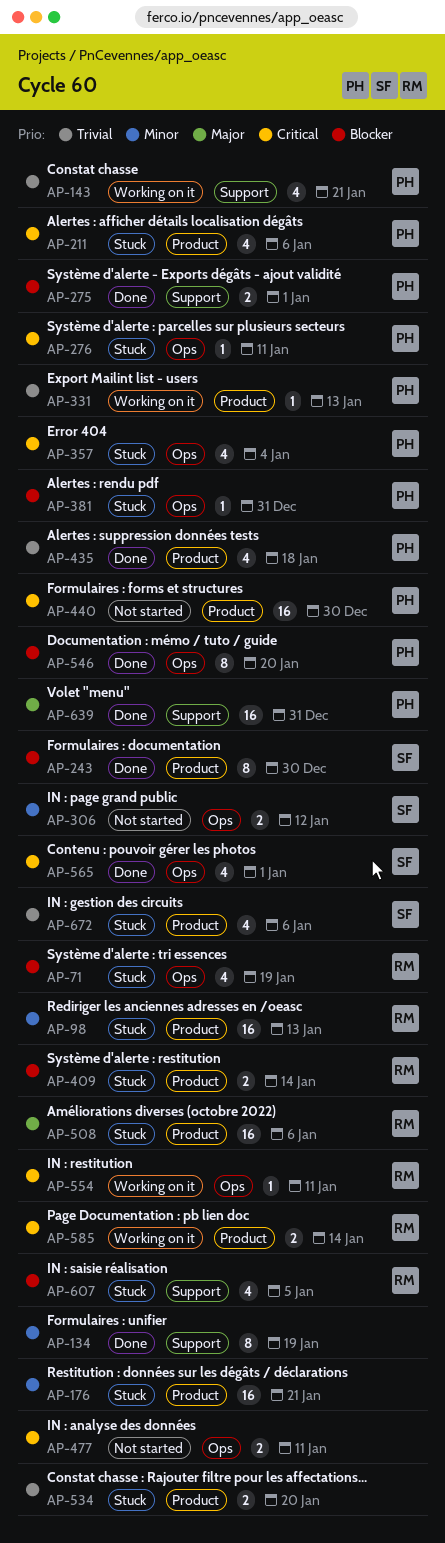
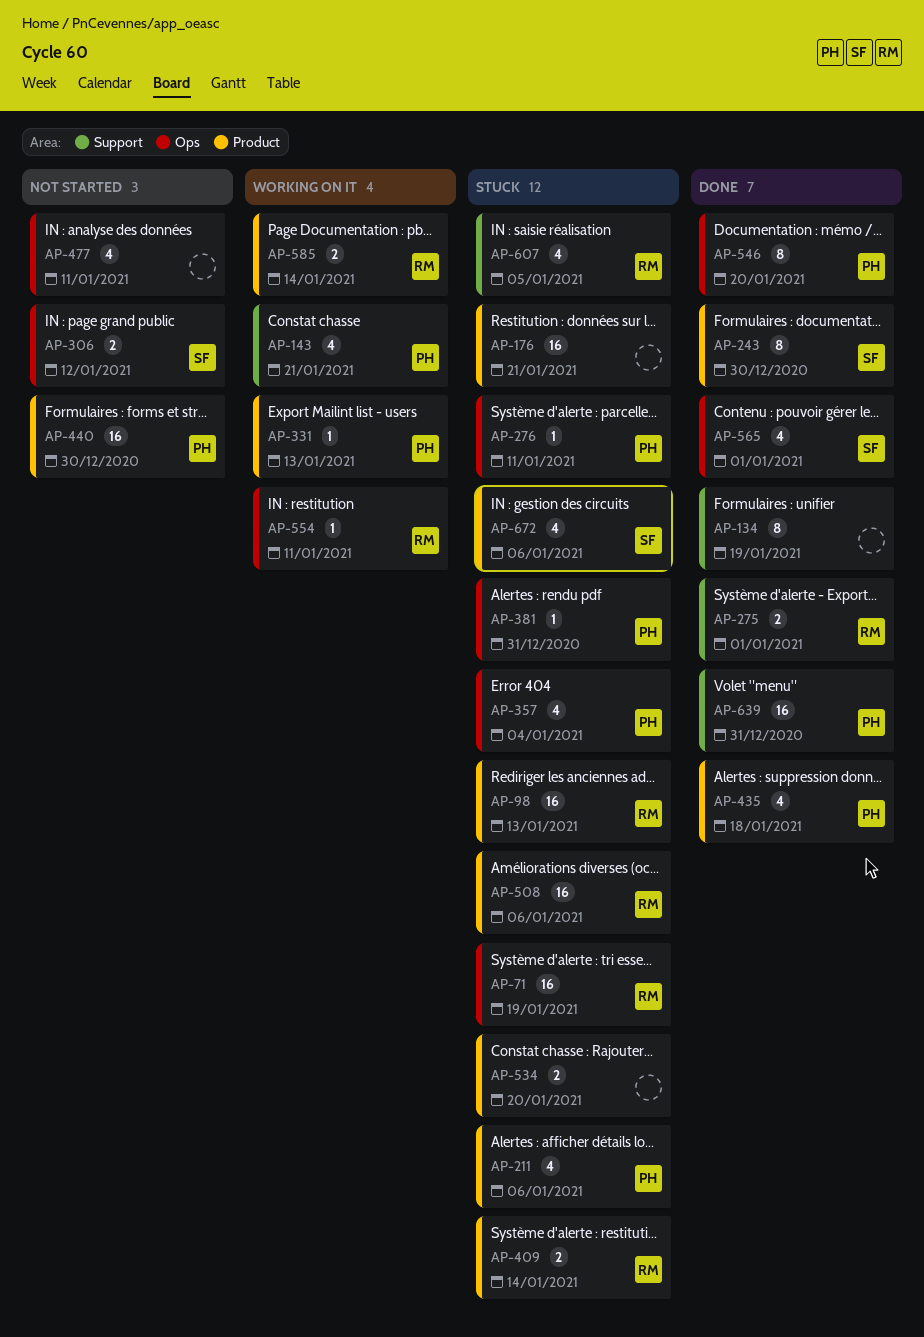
AP-71, estimate: 4 -> 16
AP-275, owner: PH -> RM
AP-477, estimate: 2 -> 4

